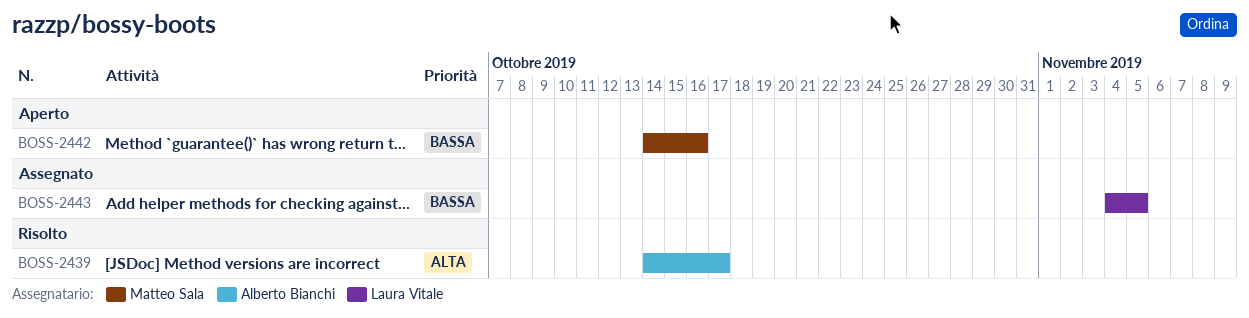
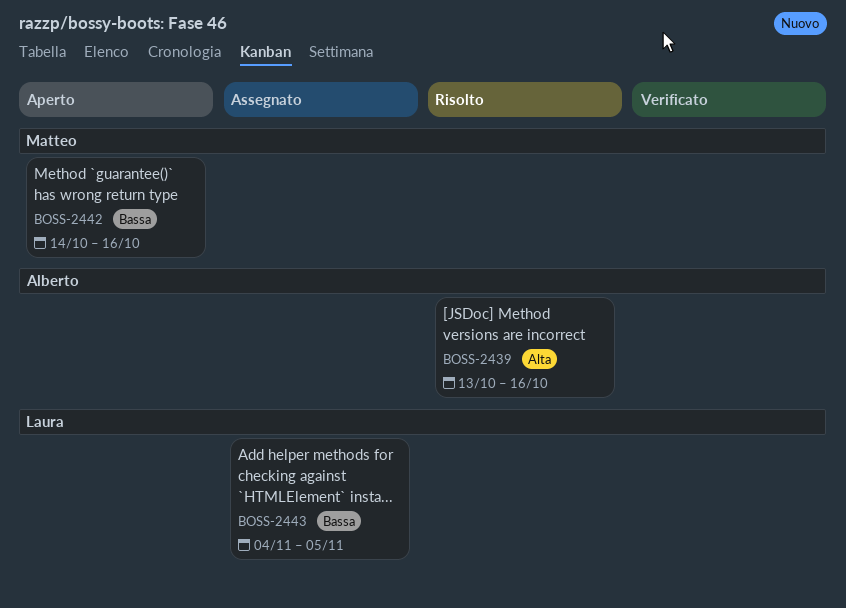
BOSS-2439, start: Oct 14 -> Oct 13
BOSS-2439, due: Oct 17 -> Oct 16

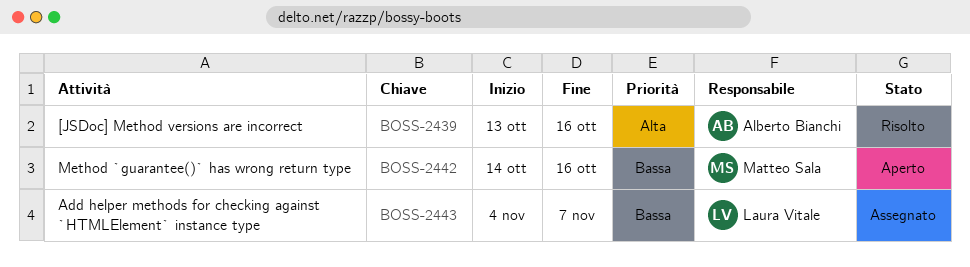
BOSS-2443, due: Nov 5 -> Nov 7

